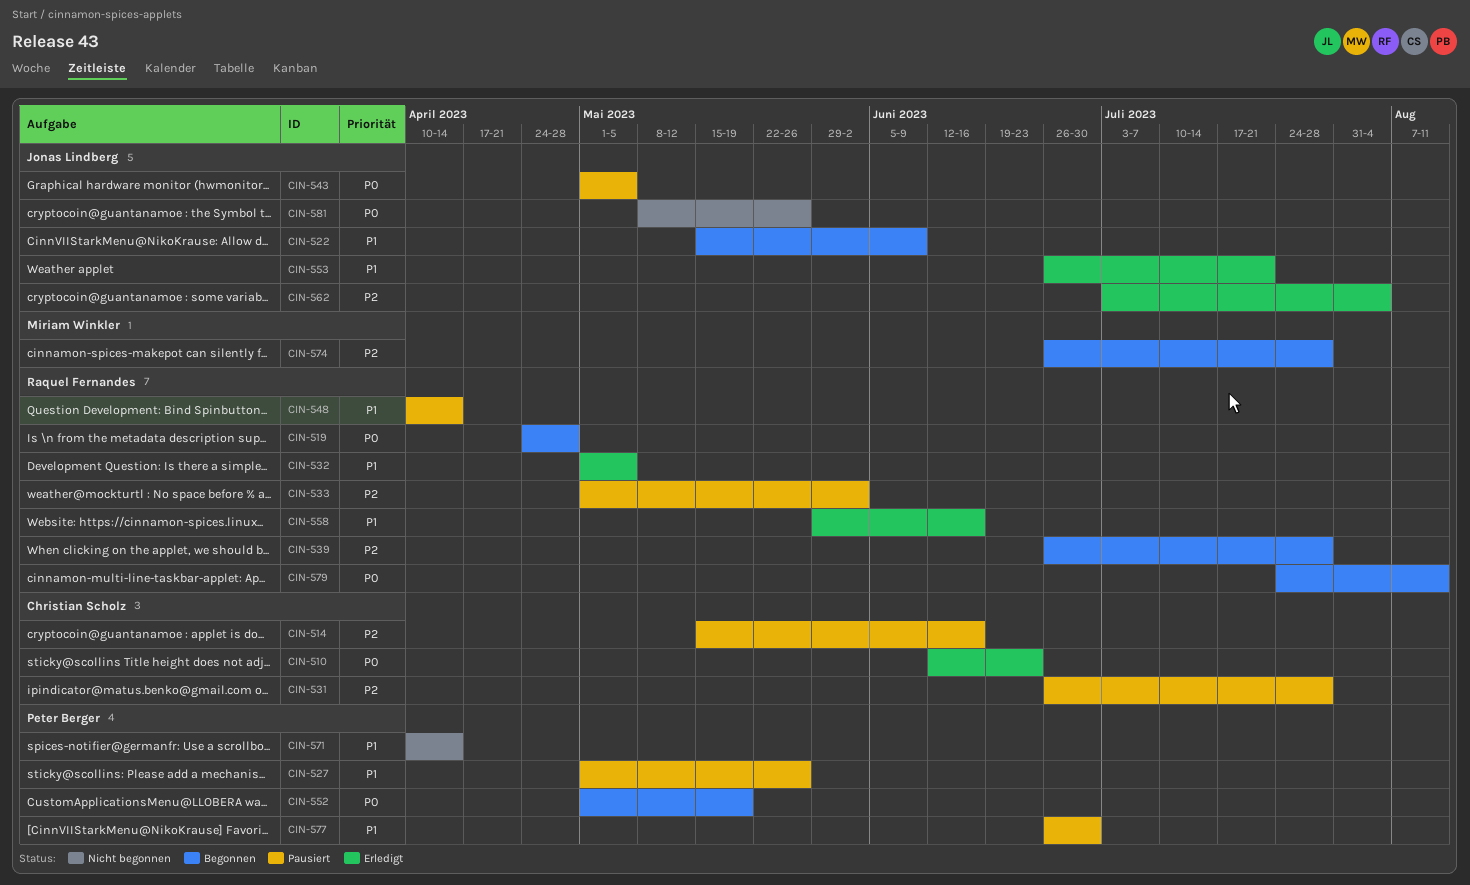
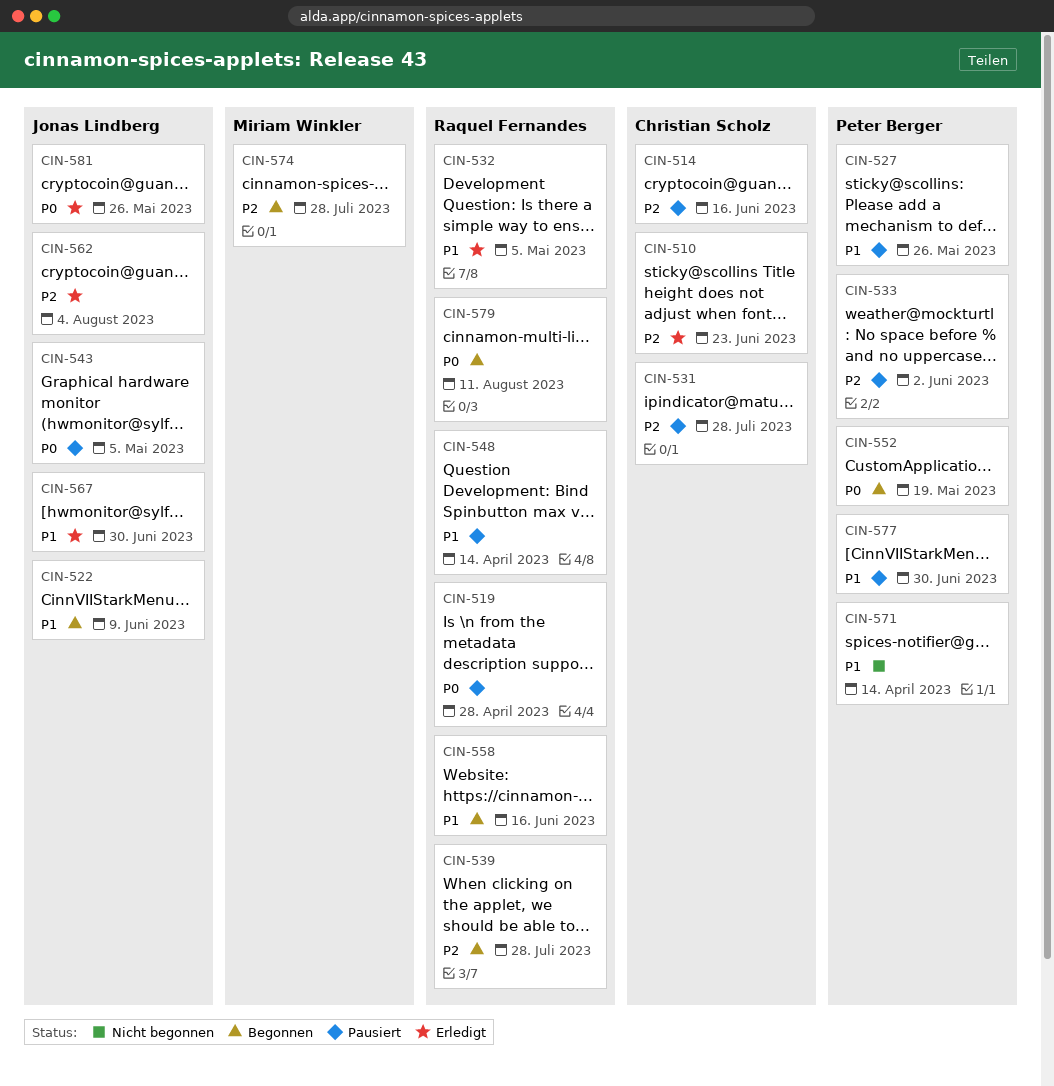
CIN-510, priority: P0 -> P2
CIN-519, status: Begonnen -> Pausiert
CIN-533, owner: Raquel Fernandes -> Peter Berger
CIN-553: present -> none
CIN-558, status: Erledigt -> Begonnen
CIN-567: none -> present
CIN-581, status: Nicht begonnen -> Erledigt

